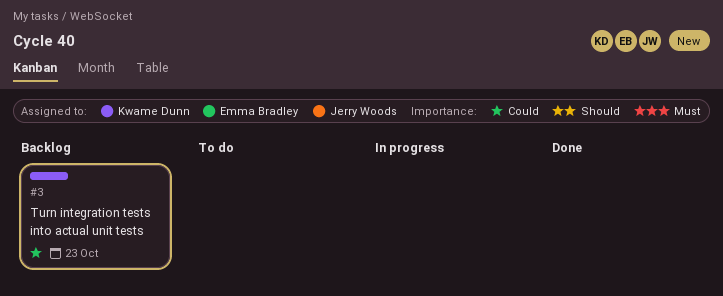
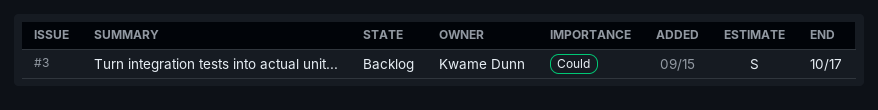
#3, due: Oct 23 -> Oct 17

